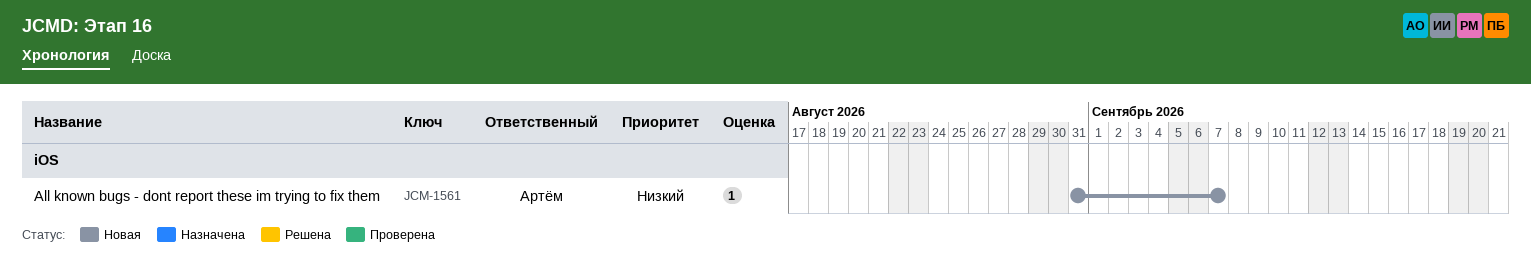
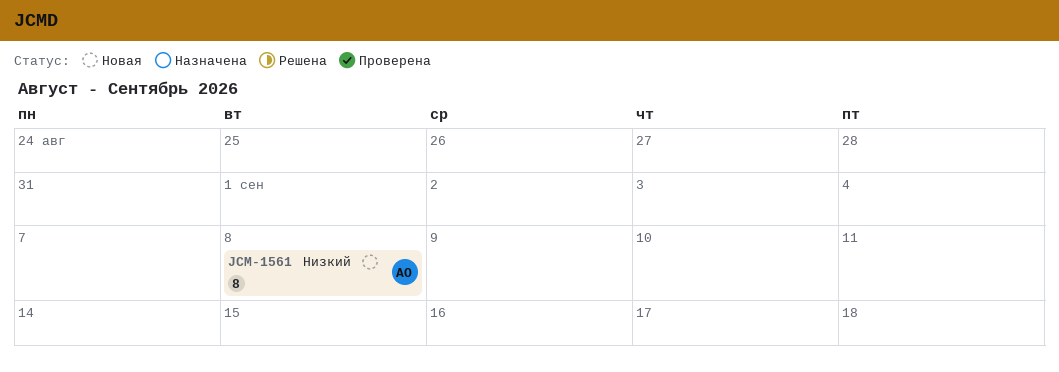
JCM-1561, estimate: 1 -> 8
JCM-1561, due: Sep 7 -> Sep 8

